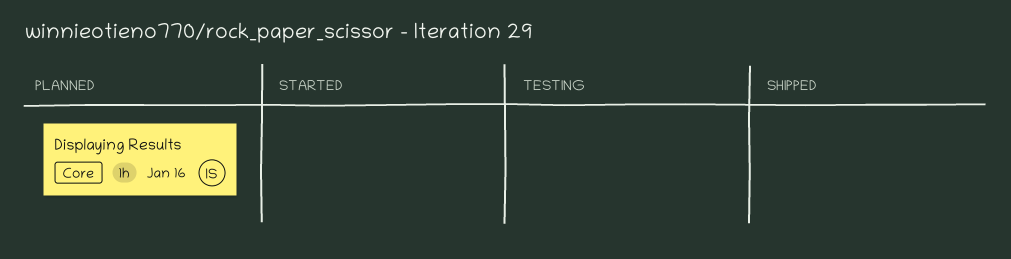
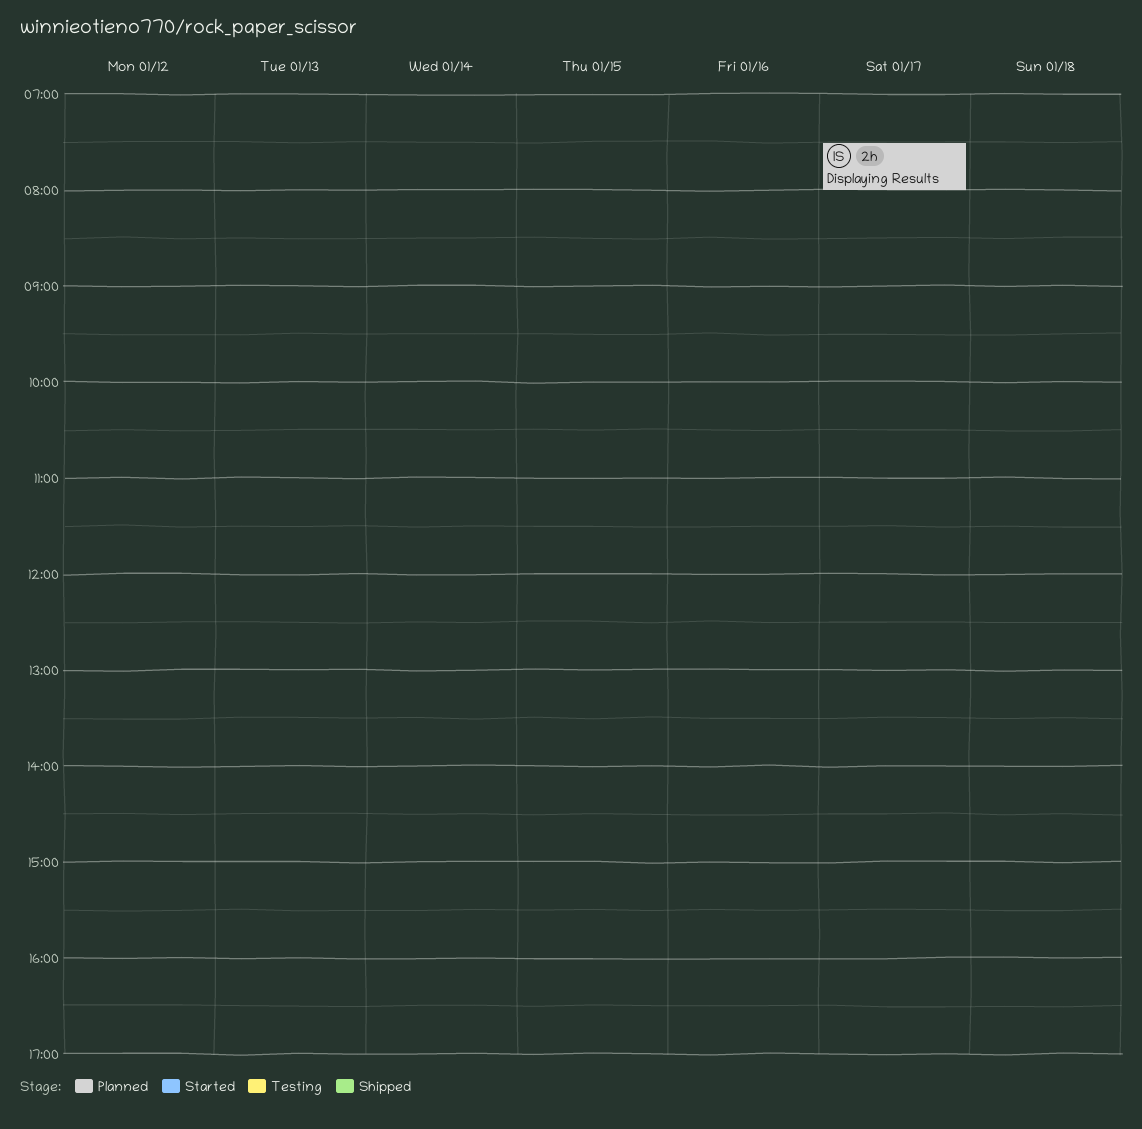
Displaying Results, estimate: 1h -> 2h
Displaying Results, day: Jan 16 -> Jan 17

